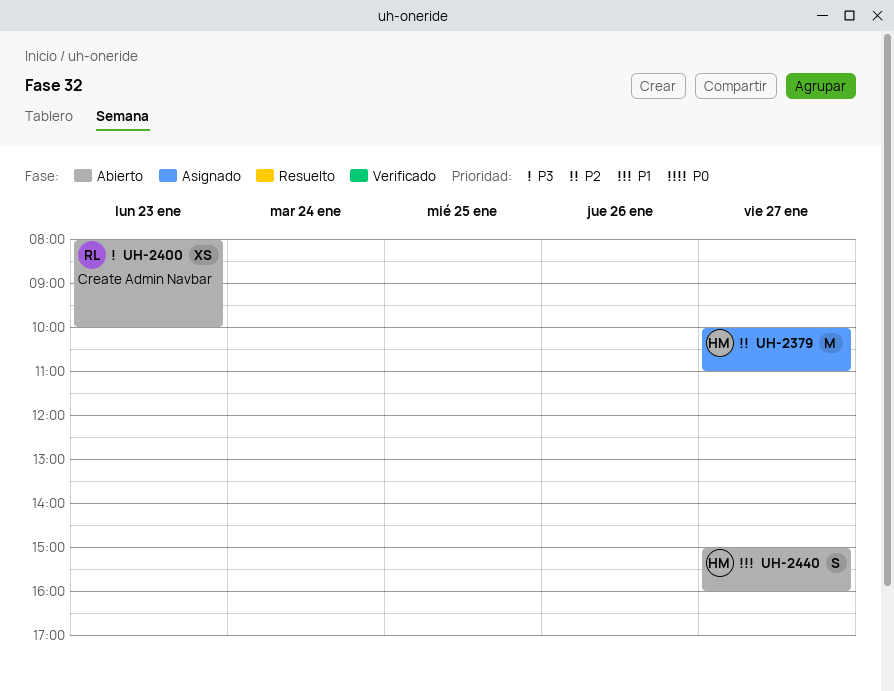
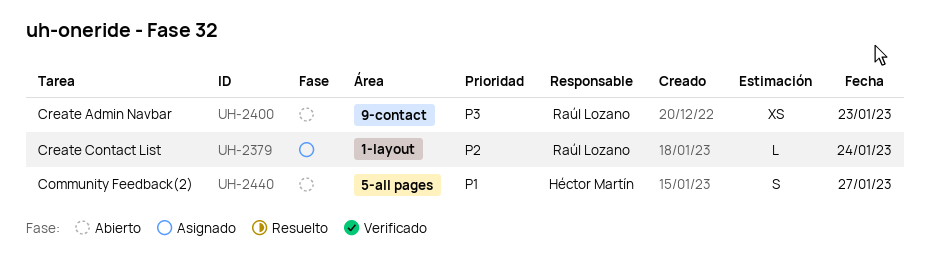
UH-2379, owner: Héctor Martín -> Raúl Lozano
UH-2379, estimate: M -> L
UH-2379, day: Jan 27 -> Jan 24

